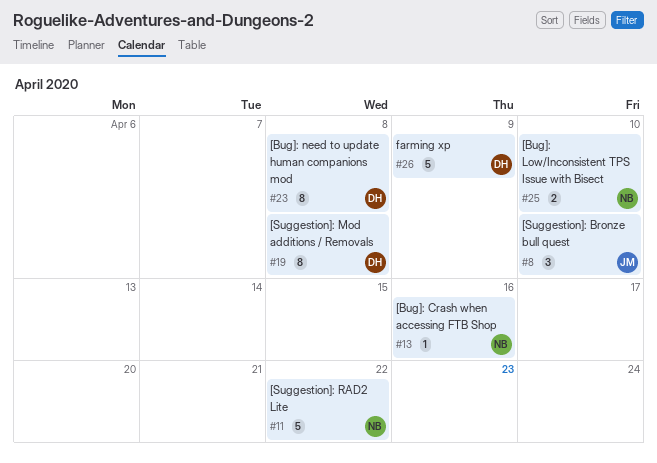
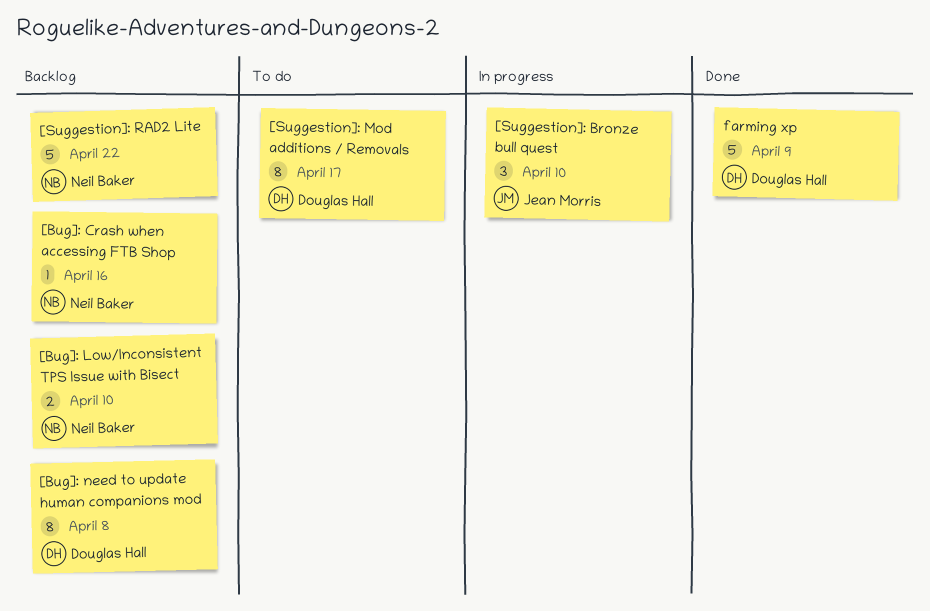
[Suggestion]: Mod additions / Removals, due: Apr 8 -> Apr 17

